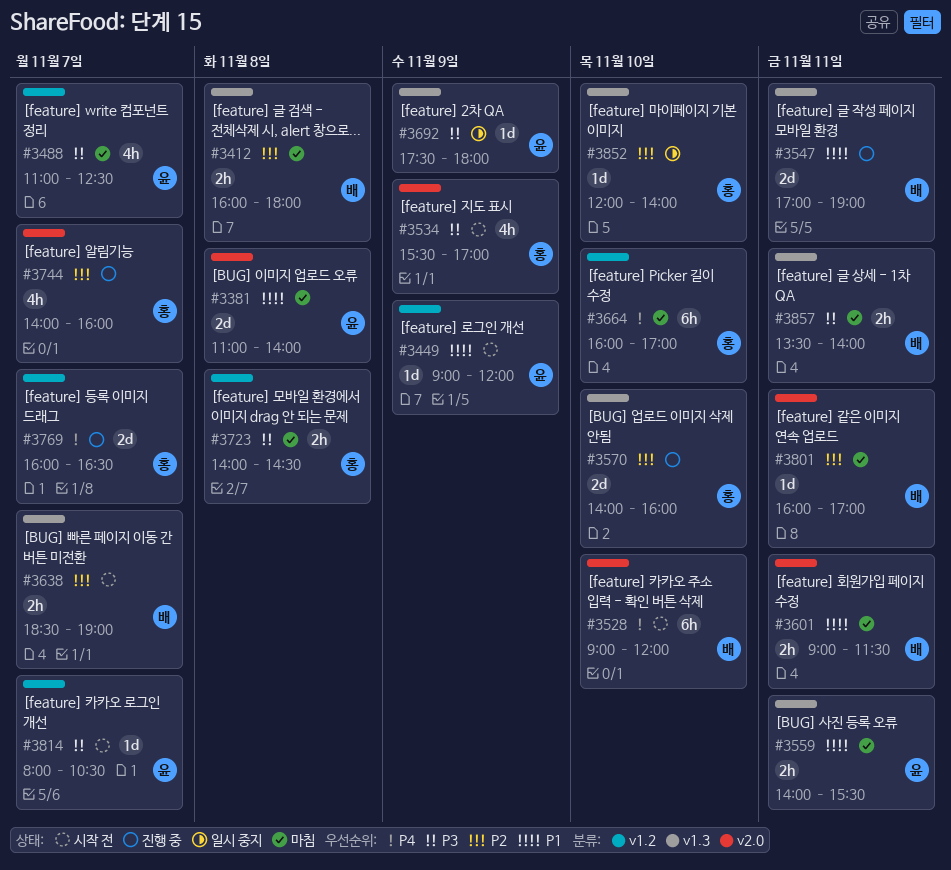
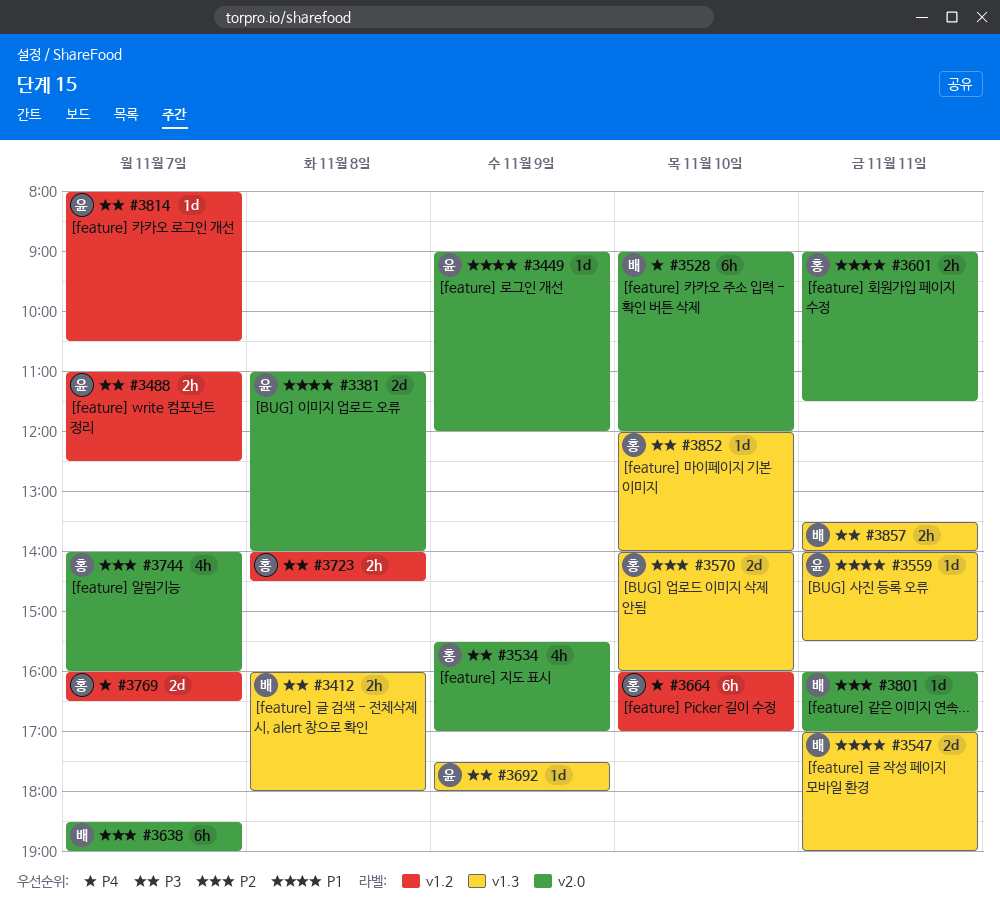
#3412, priority: P2 -> P3
#3449, label: v1.2 -> v2.0
#3488, estimate: 4h -> 2h
#3559, estimate: 2h -> 1d
#3601, owner: 배 -> 홍
#3638, label: v1.3 -> v2.0
#3638, estimate: 2h -> 6h
#3852, priority: P2 -> P3

